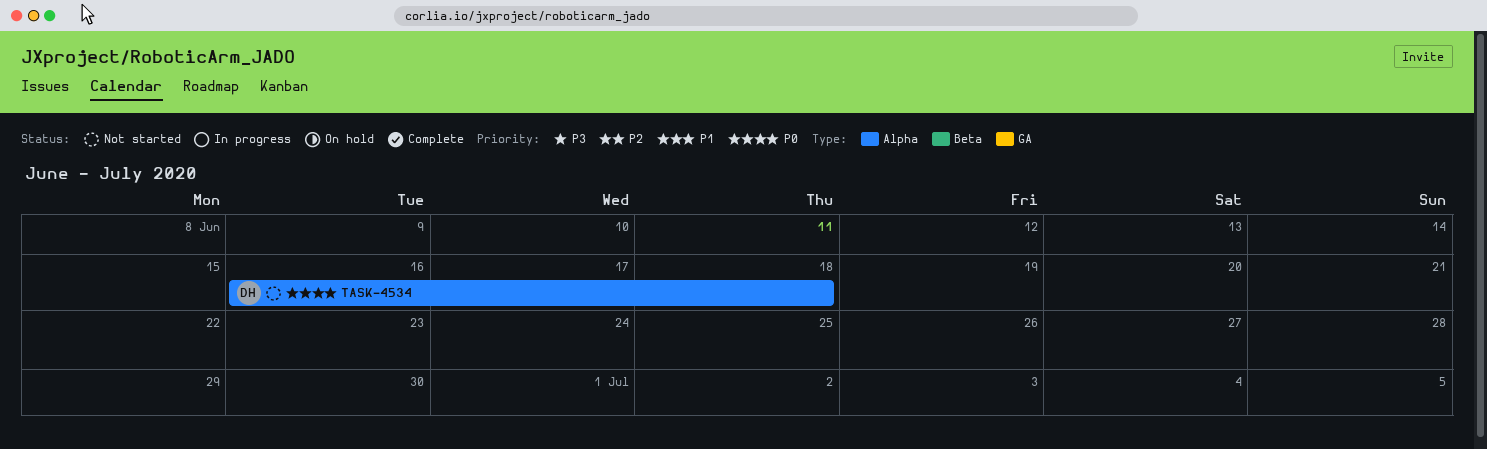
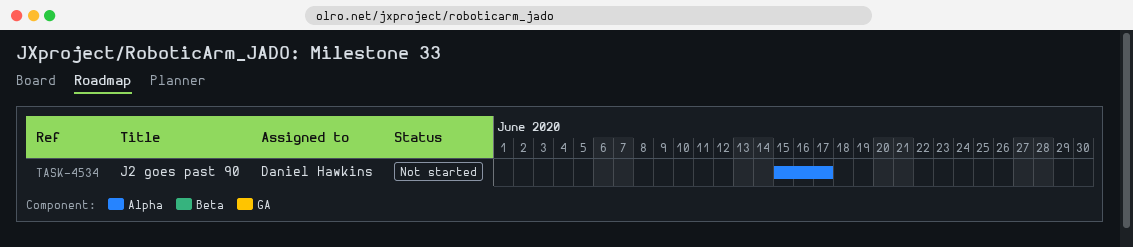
TASK-4534, start: Jun 16 -> Jun 15
TASK-4534, due: Jun 18 -> Jun 17

